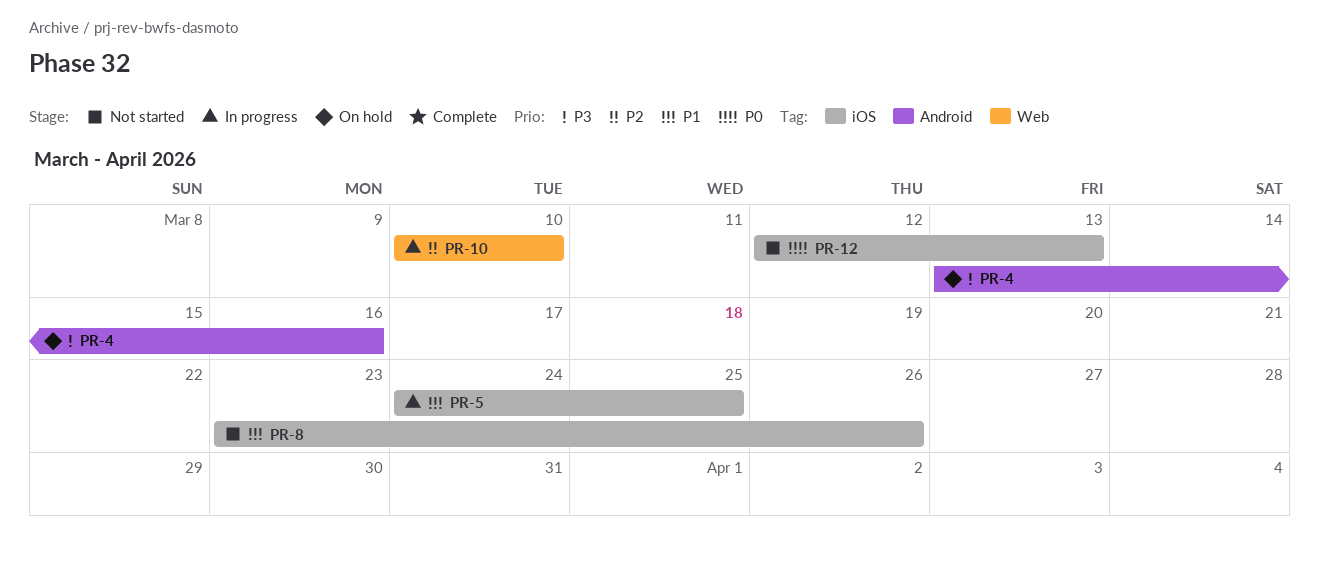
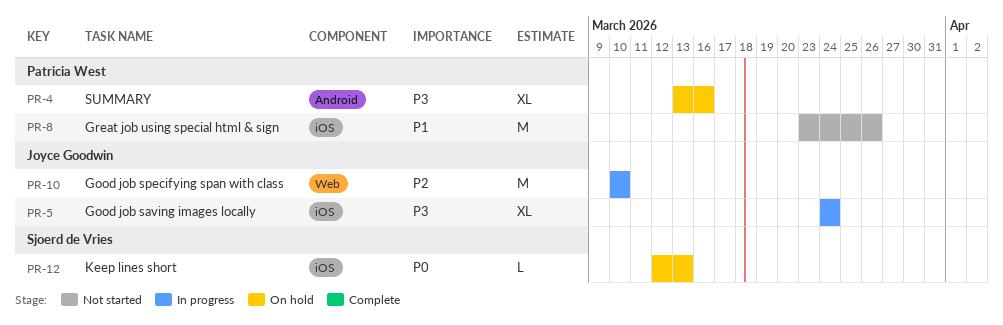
PR-5, priority: P1 -> P3
PR-5, due: Mar 25 -> Mar 24
PR-12, status: Not started -> On hold

